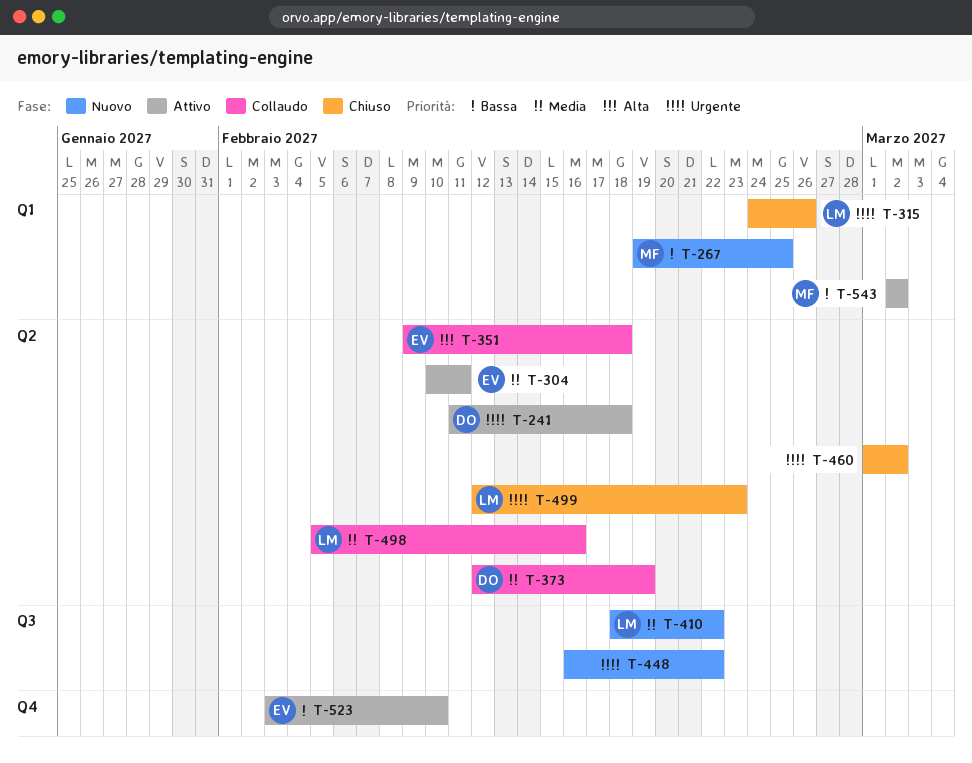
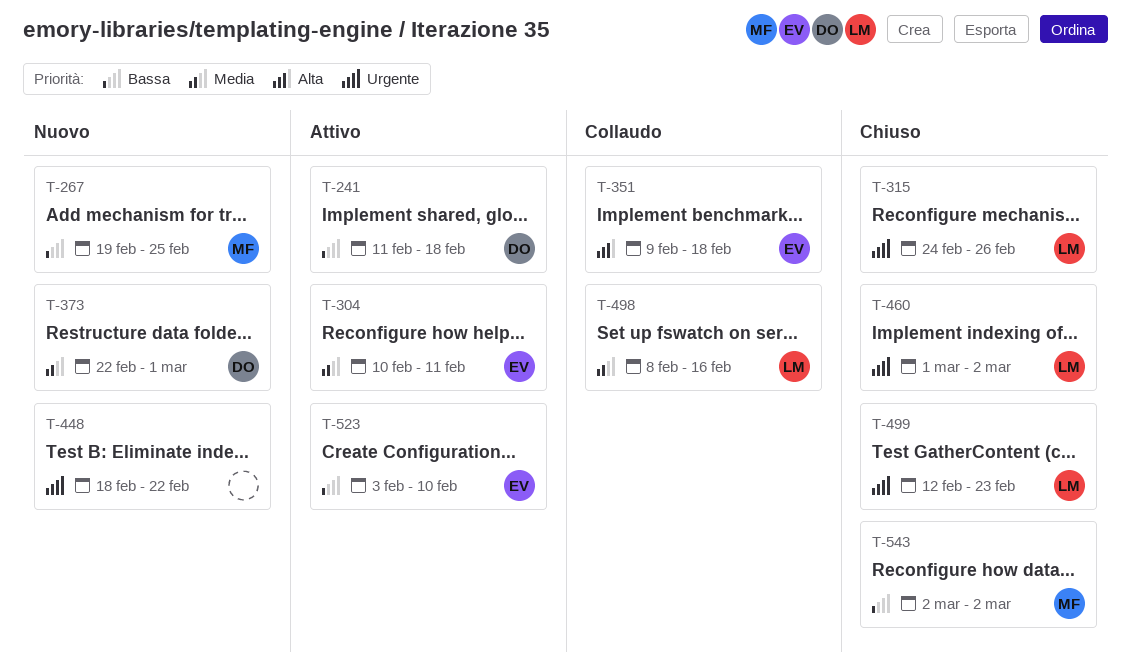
T-241, priority: Urgente -> Bassa
T-373, status: Collaudo -> Nuovo
T-373, start: Feb 12 -> Feb 22
T-373, due: Feb 19 -> Mar 1
T-410: present -> none
T-448, start: Feb 16 -> Feb 18
T-460, owner: none -> LM
T-498, start: Feb 5 -> Feb 8
T-543, status: Attivo -> Chiuso

